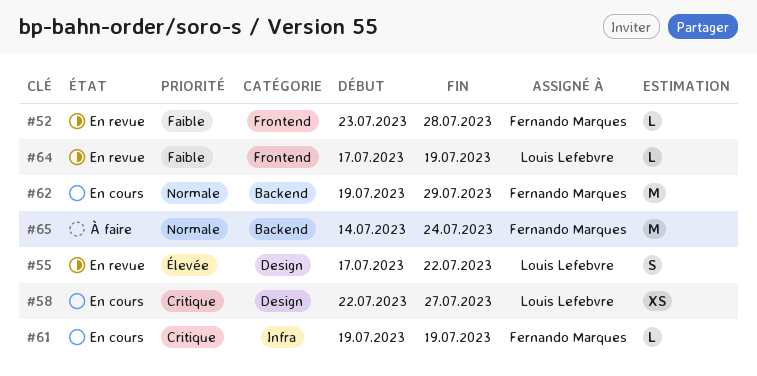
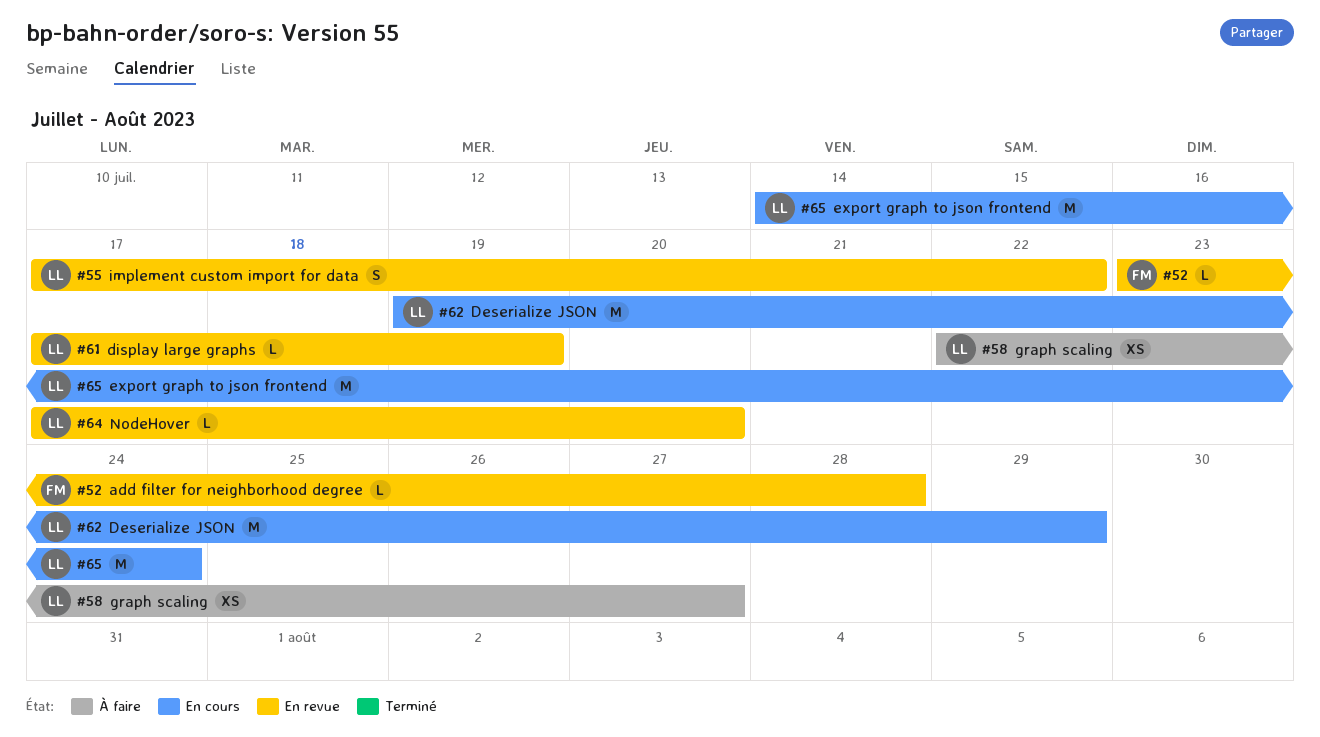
#58, status: En cours -> À faire
#61, status: En cours -> En revue
#61, owner: Fernando Marques -> Louis Lefebvre
#61, start: Jul 19 -> Jul 17
#62, owner: Fernando Marques -> Louis Lefebvre
#64, due: Jul 19 -> Jul 20
#65, status: À faire -> En cours
#65, owner: Fernando Marques -> Louis Lefebvre

